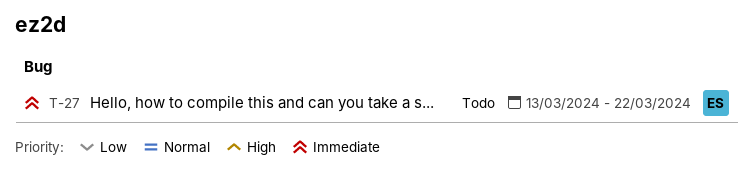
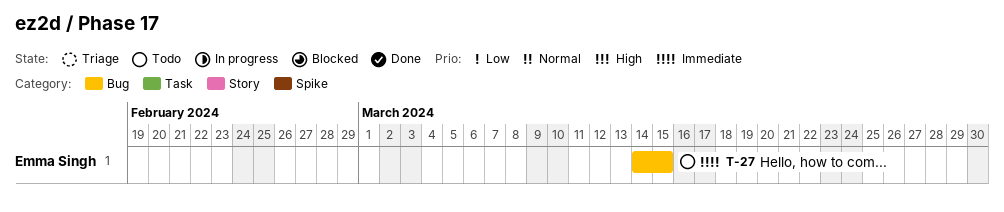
T-27, start: Mar 13 -> Mar 14
T-27, due: Mar 22 -> Mar 15

